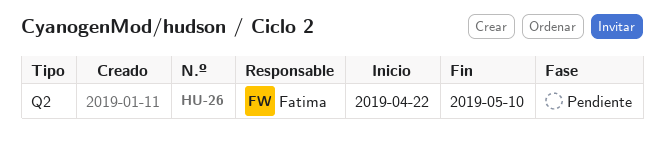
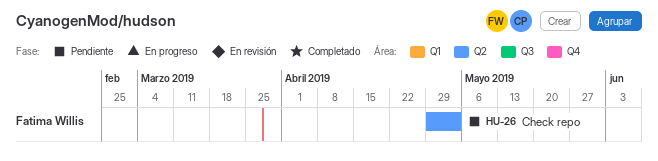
HU-26, start: Apr 22 -> Apr 29
HU-26, due: May 10 -> May 3

